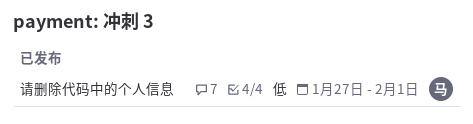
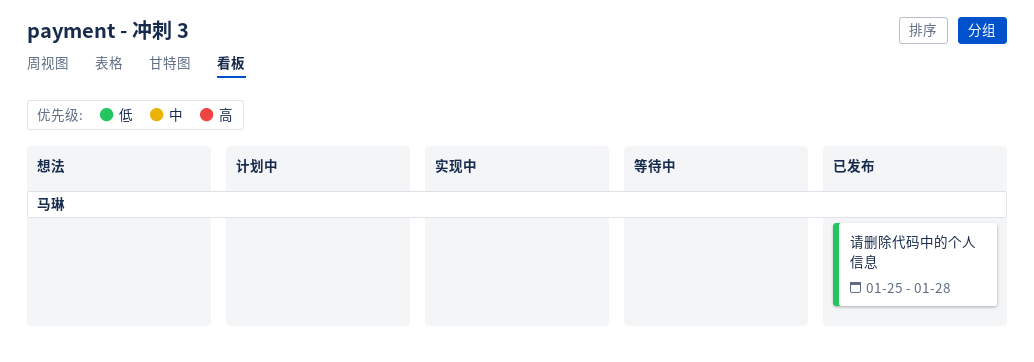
请删除代码中的个人信息, start: Jan 27 -> Jan 25
请删除代码中的个人信息, due: Feb 1 -> Jan 28

